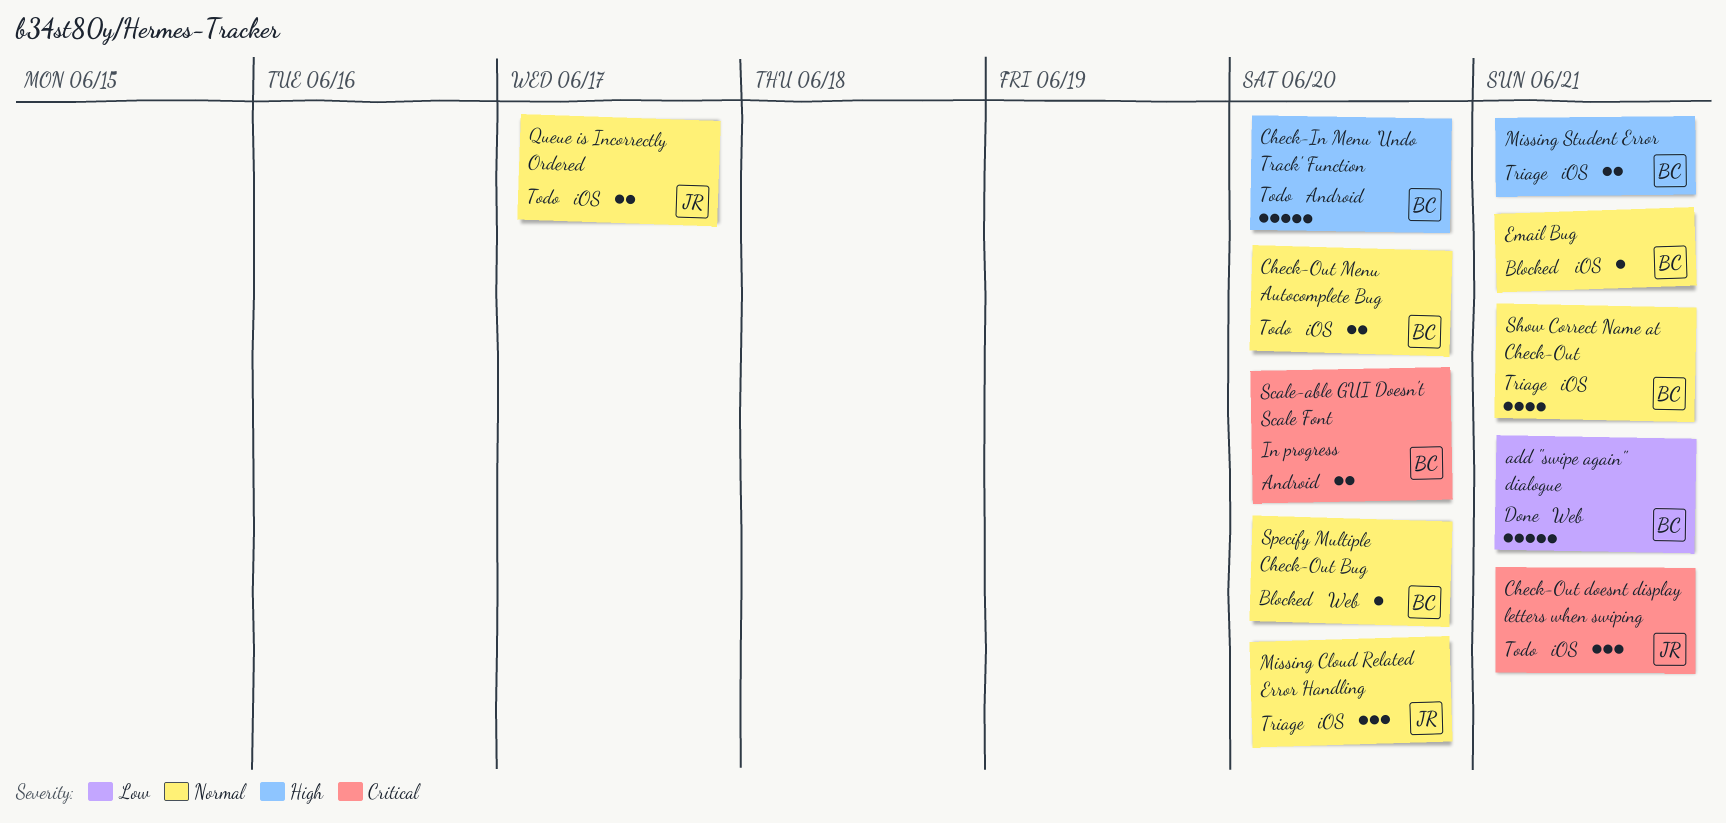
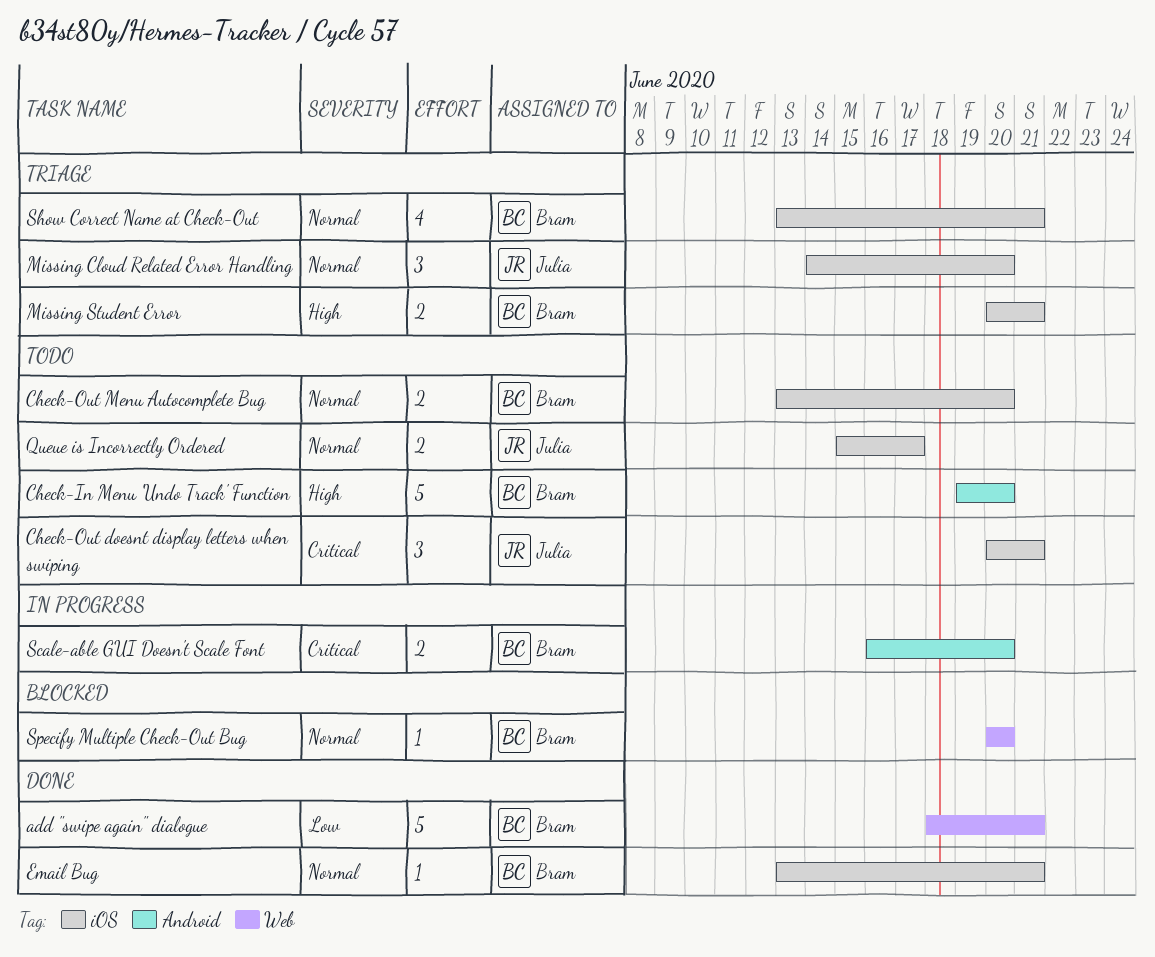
Email Bug, status: Blocked -> Done

